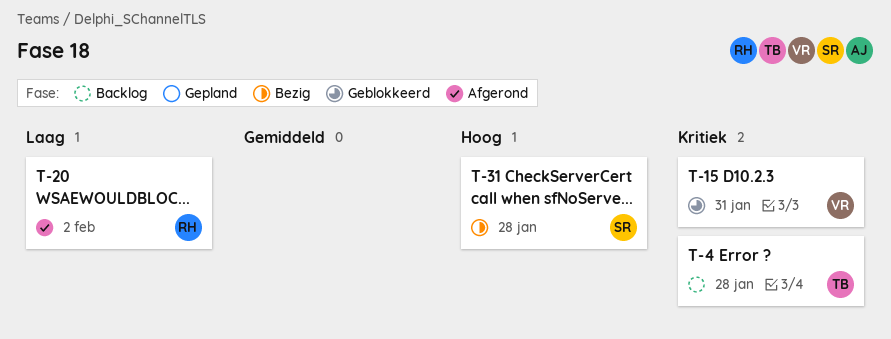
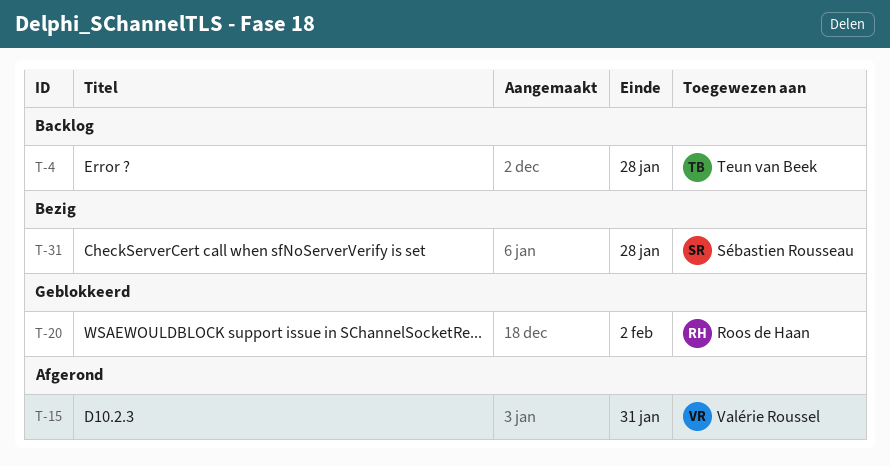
T-15, status: Geblokkeerd -> Afgerond
T-20, status: Afgerond -> Geblokkeerd

